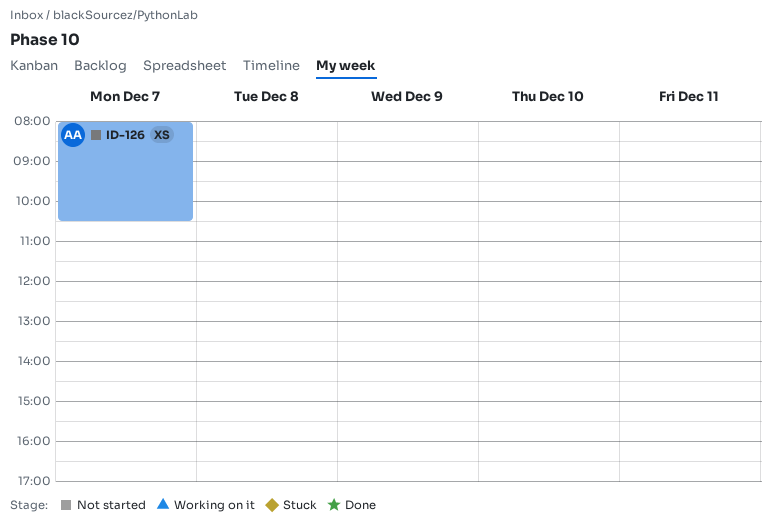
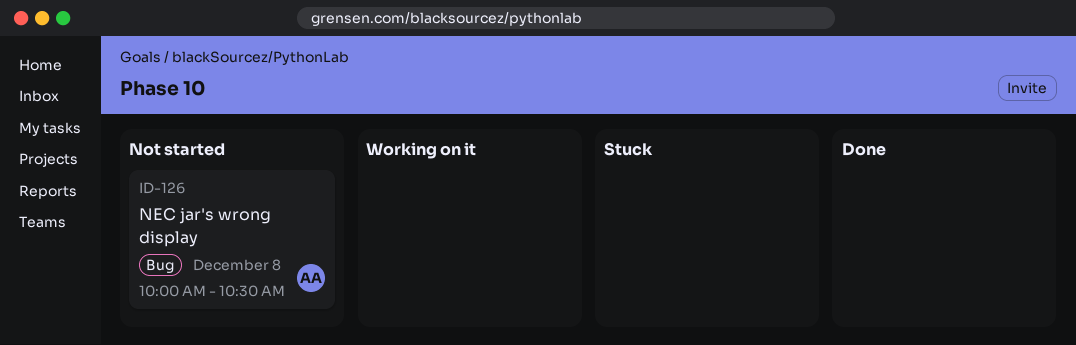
ID-126, day: Dec 7 -> Dec 8
ID-126, begins: 08:00 -> 10:00

